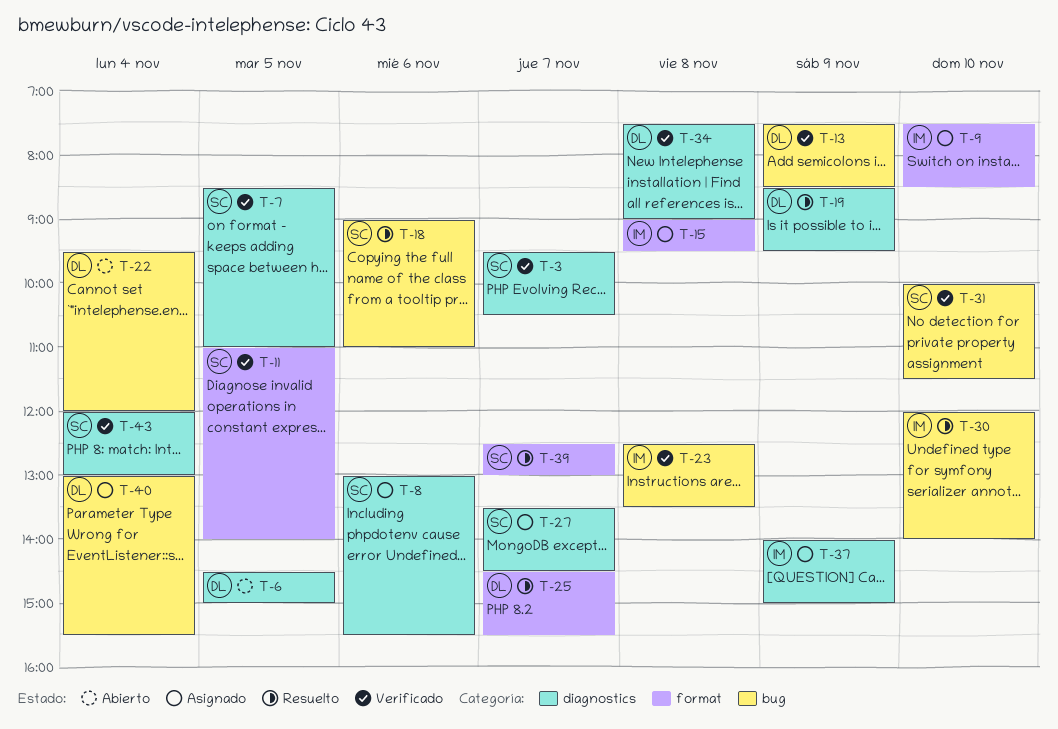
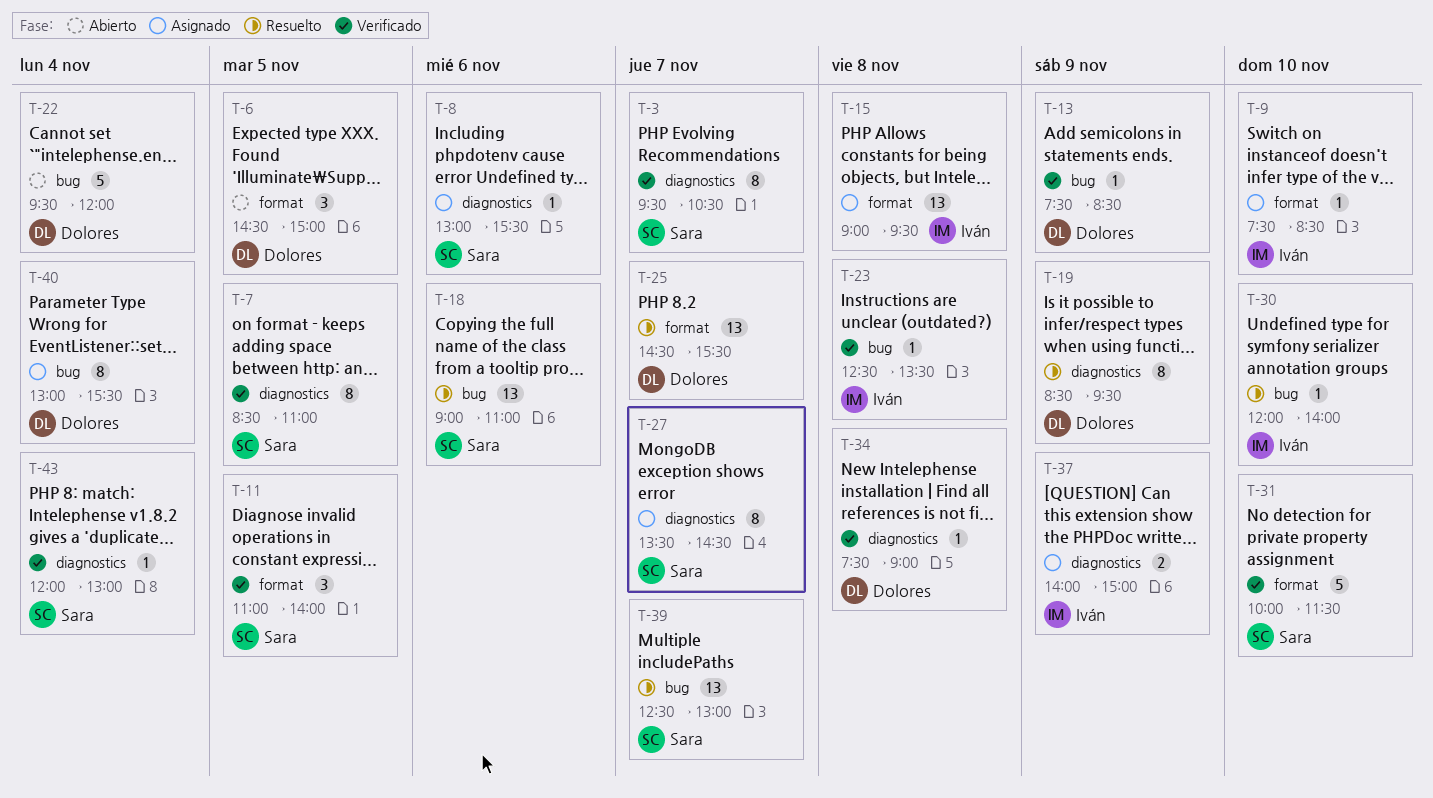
T-6, label: diagnostics -> format
T-31, label: bug -> format
T-39, label: format -> bug

